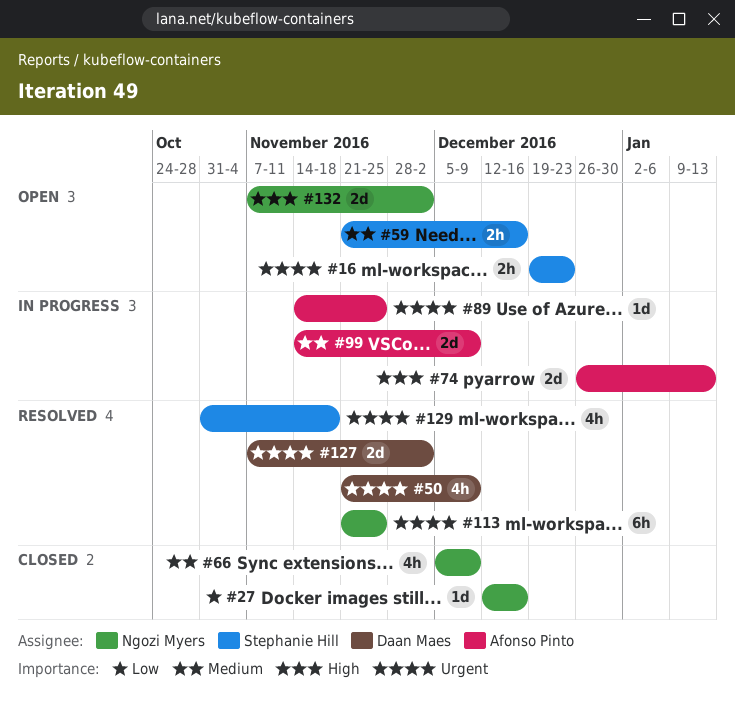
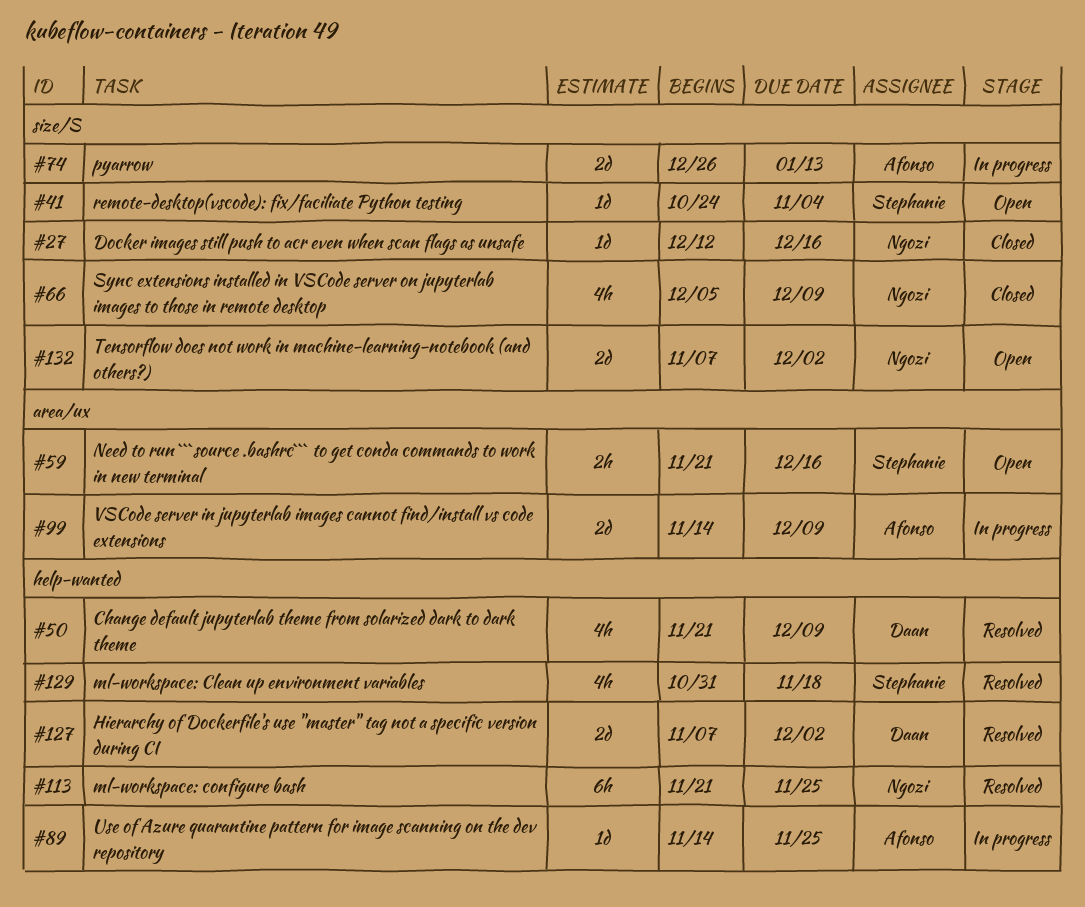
#16: present -> none
#41: none -> present

